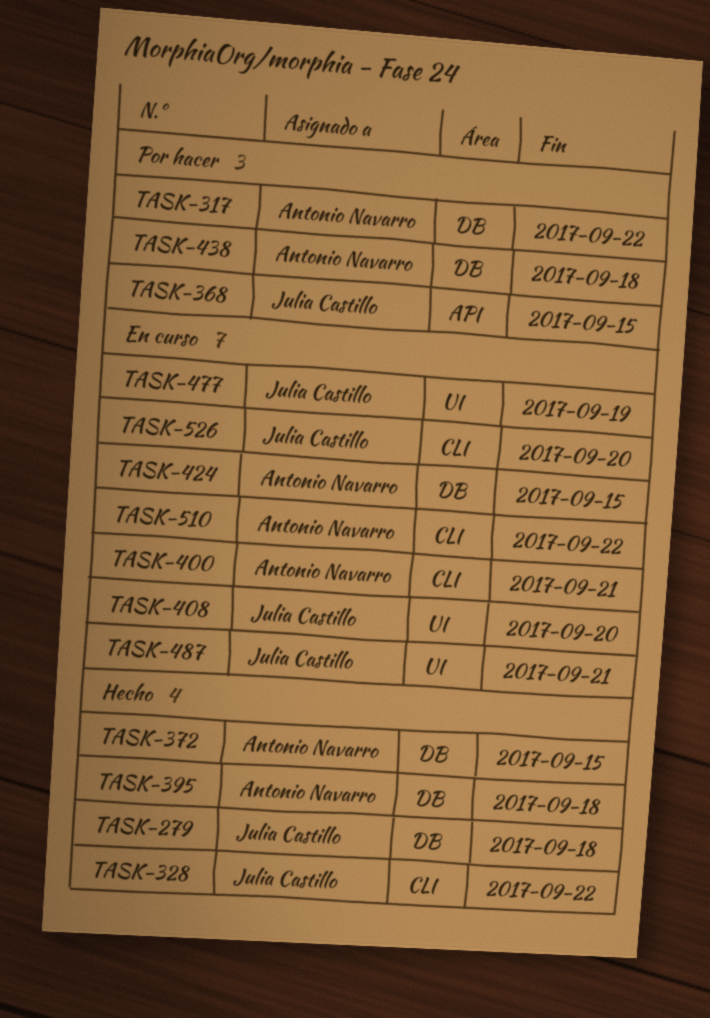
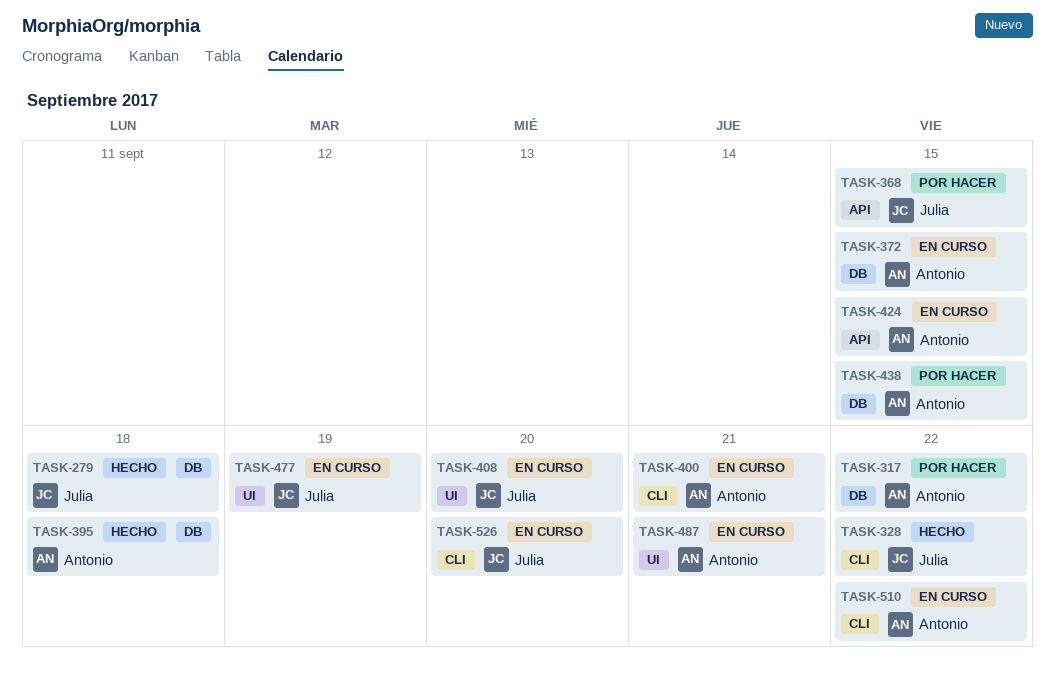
TASK-372, status: Hecho -> En curso
TASK-424, label: DB -> API
TASK-438, due: Sep 18 -> Sep 15
TASK-487, owner: Julia Castillo -> Antonio Navarro

